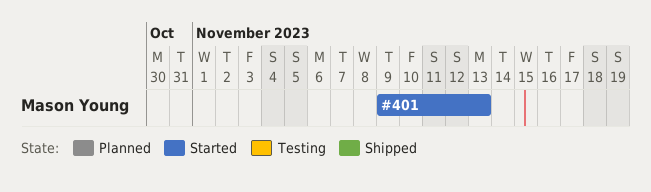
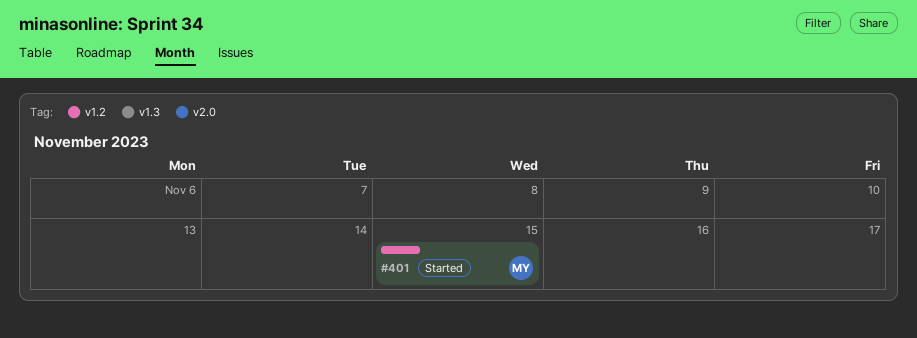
#401, due: Nov 13 -> Nov 15

